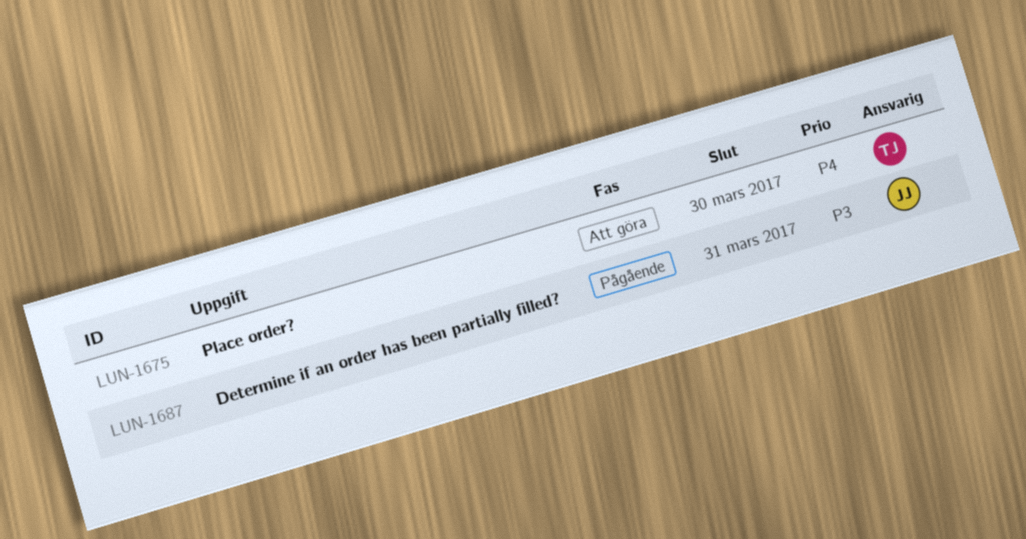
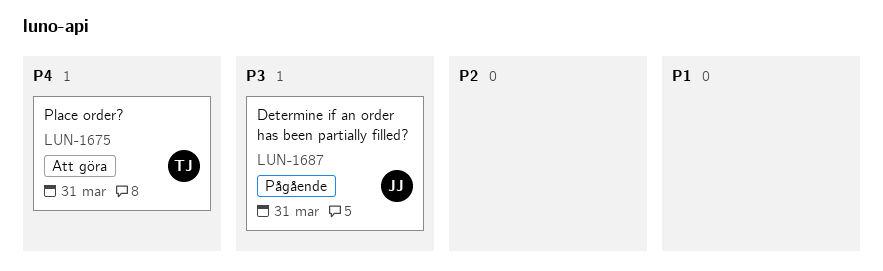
LUN-1675, due: Mar 30 -> Mar 31

